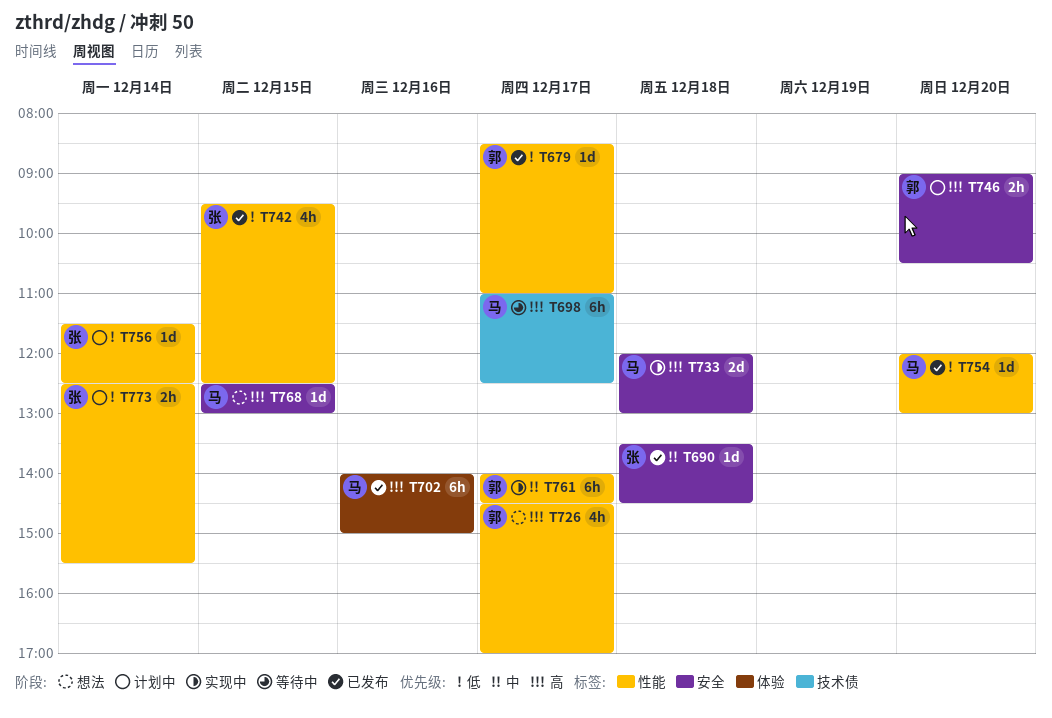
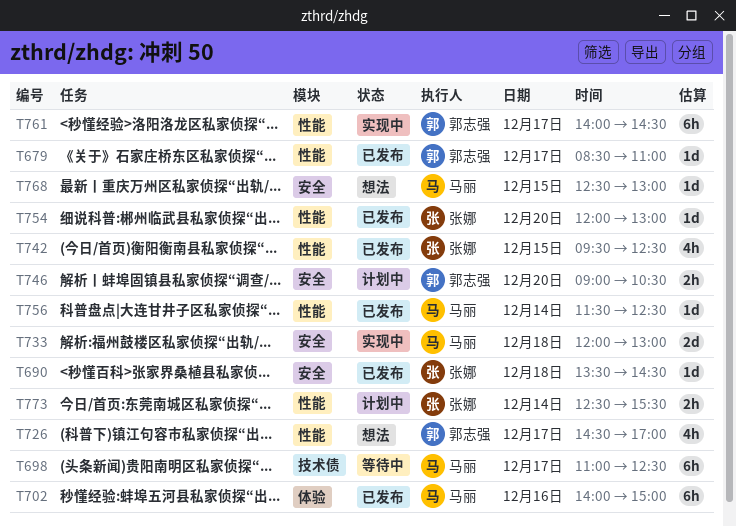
T754, owner: 马丽 -> 张娜
T756, status: 计划中 -> 已发布
T756, owner: 张娜 -> 马丽

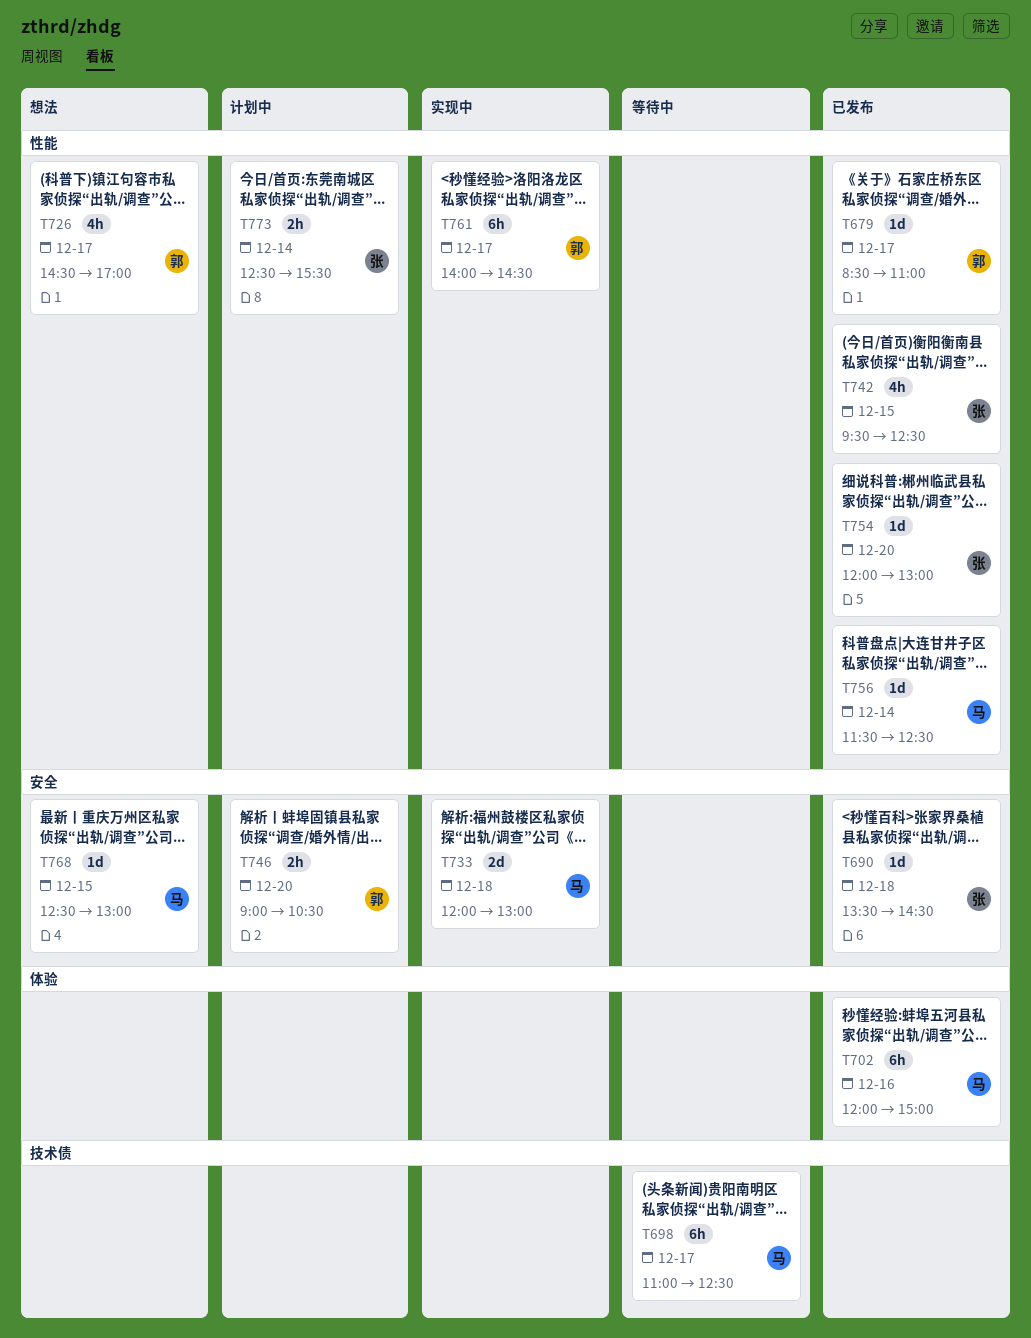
T702, begins: 14:00 -> 12:00

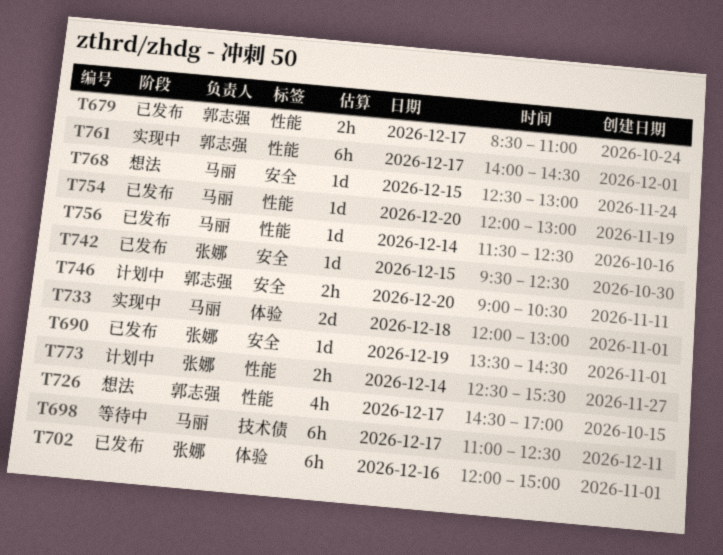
T679, estimate: 1d -> 2h
T690, day: Dec 18 -> Dec 19
T702, owner: 马丽 -> 张娜
T733, label: 安全 -> 体验
T742, label: 性能 -> 安全
T742, estimate: 4h -> 1d
T754, owner: 张娜 -> 马丽

